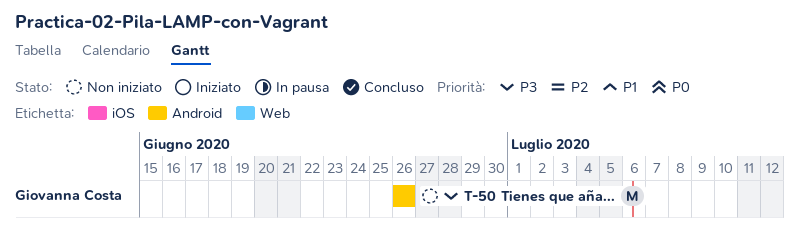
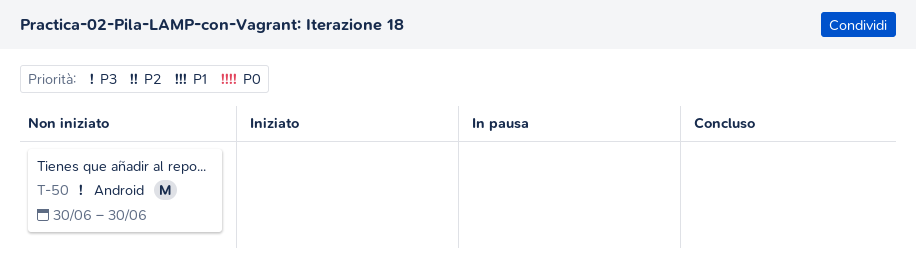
T-50, start: Jun 26 -> Jun 30
T-50, due: Jun 26 -> Jun 30

